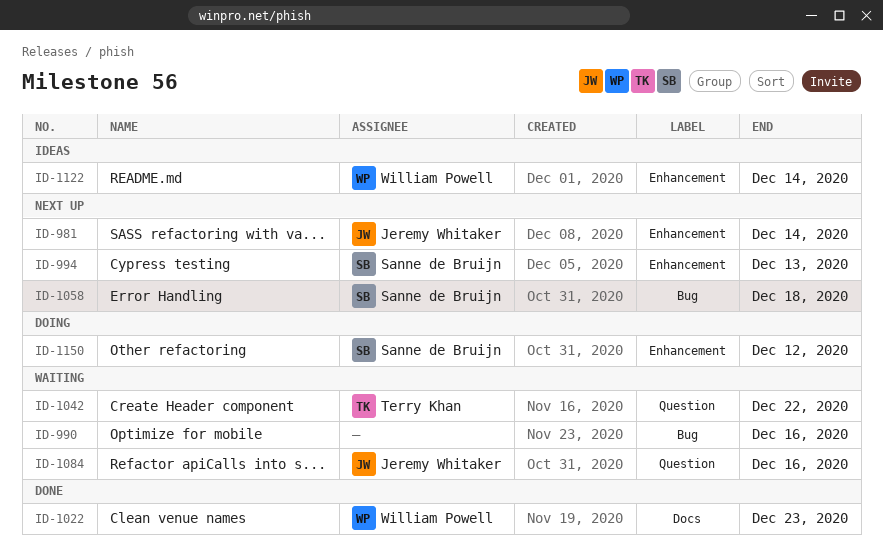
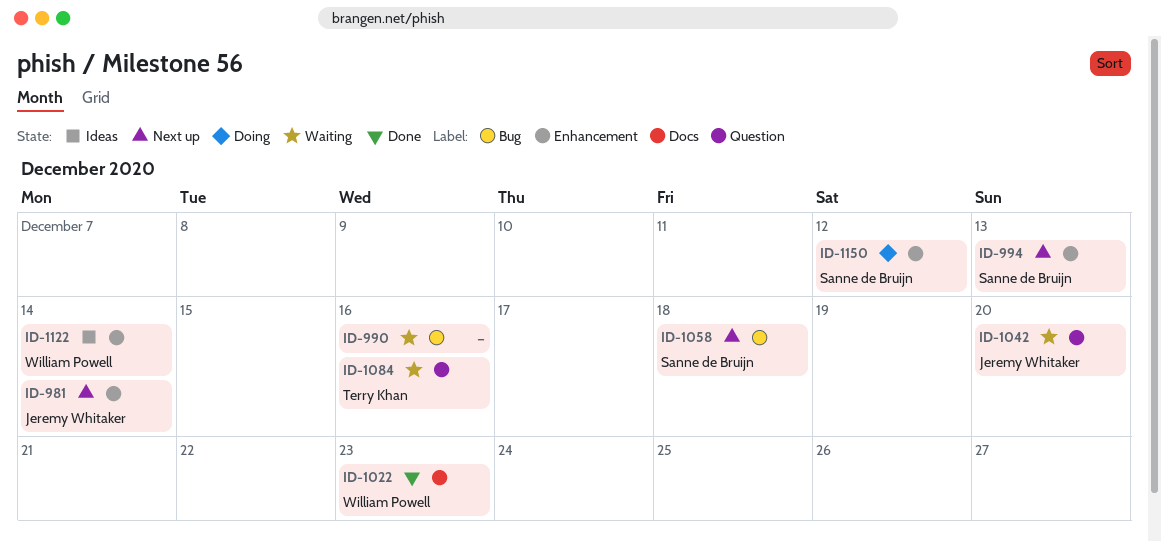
ID-1042, owner: Terry Khan -> Jeremy Whitaker
ID-1042, due: Dec 22 -> Dec 20
ID-1084, owner: Jeremy Whitaker -> Terry Khan

